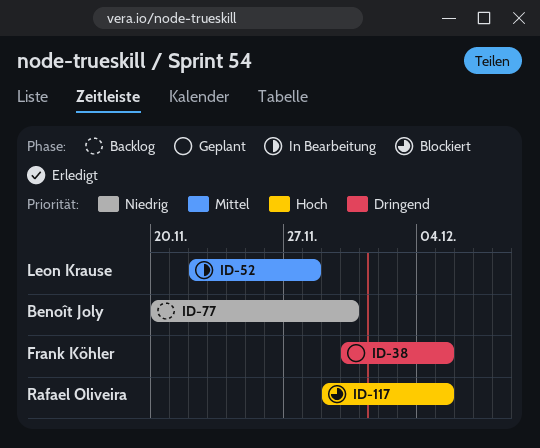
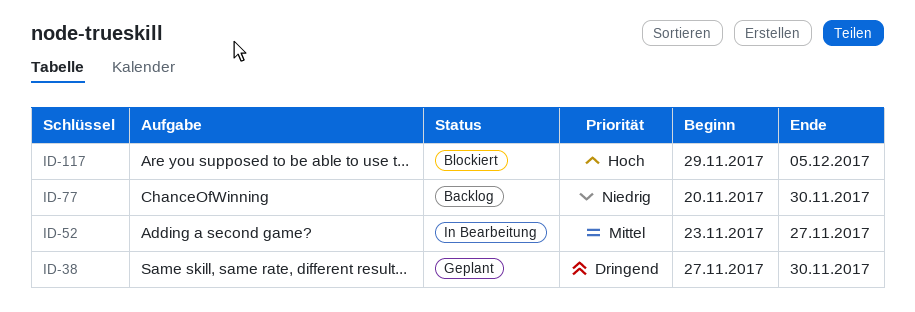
ID-38, start: Nov 30 -> Nov 27
ID-38, due: Dec 5 -> Nov 30
ID-52, start: Nov 22 -> Nov 23
ID-52, due: Nov 28 -> Nov 27

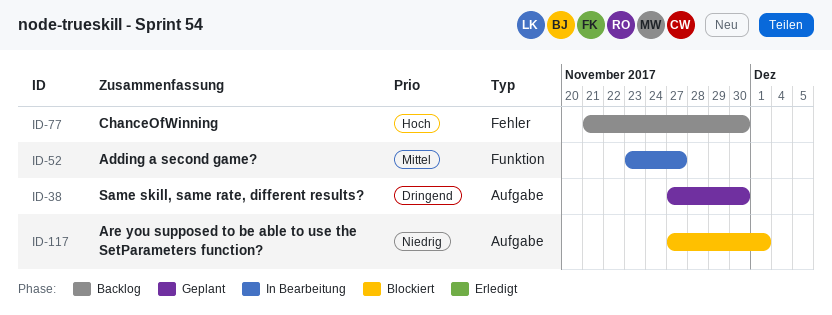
ID-77, priority: Niedrig -> Hoch
ID-77, start: Nov 20 -> Nov 21
ID-117, priority: Hoch -> Niedrig
ID-117, start: Nov 29 -> Nov 27
ID-117, due: Dec 5 -> Dec 1

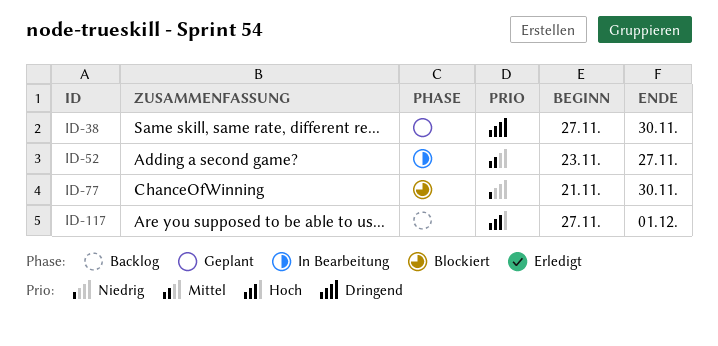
ID-77, status: Backlog -> Blockiert
ID-77, priority: Hoch -> Niedrig
ID-117, status: Blockiert -> Backlog
ID-117, priority: Niedrig -> Hoch

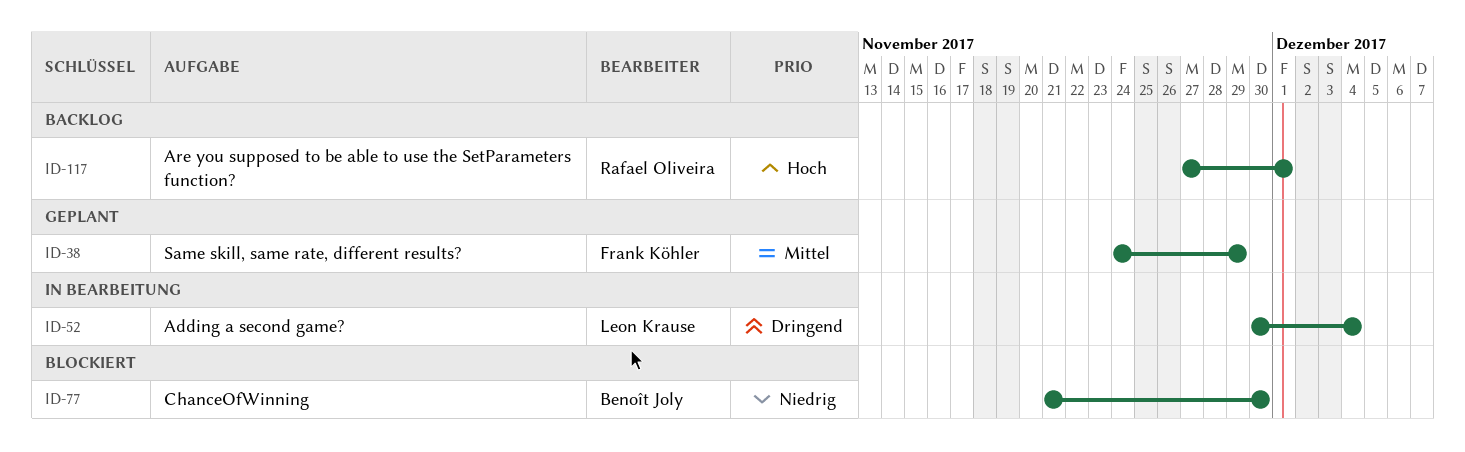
ID-38, priority: Dringend -> Mittel
ID-38, start: Nov 27 -> Nov 24
ID-38, due: Nov 30 -> Nov 29
ID-52, priority: Mittel -> Dringend
ID-52, start: Nov 23 -> Nov 30
ID-52, due: Nov 27 -> Dec 4

